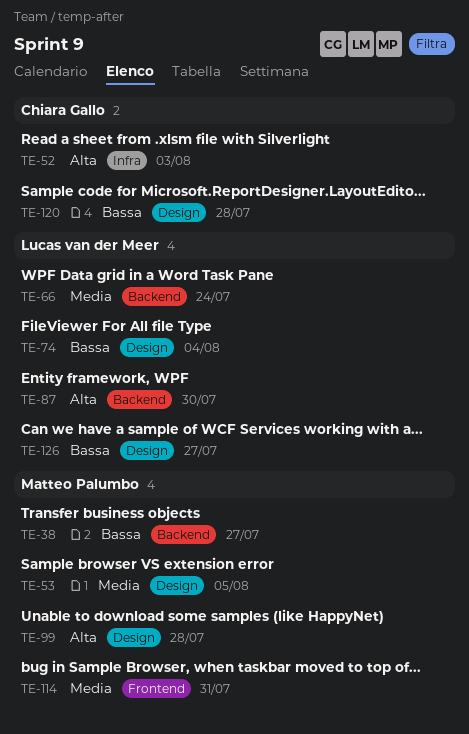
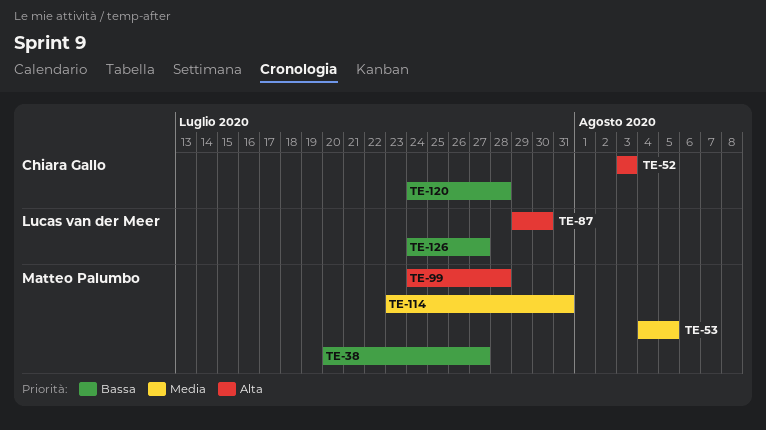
TE-66: present -> none
TE-74: present -> none

